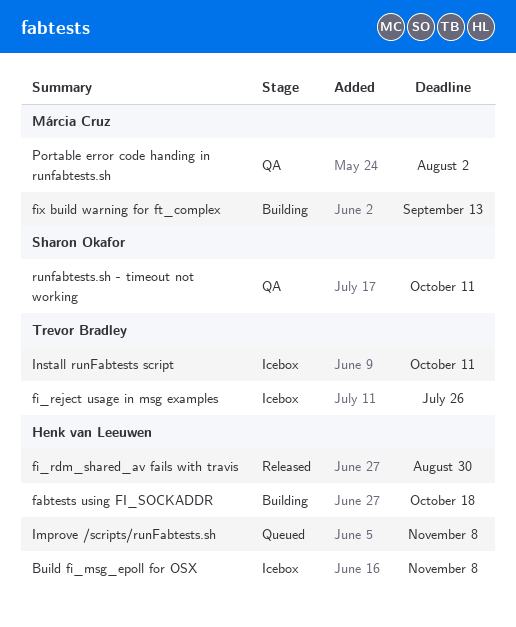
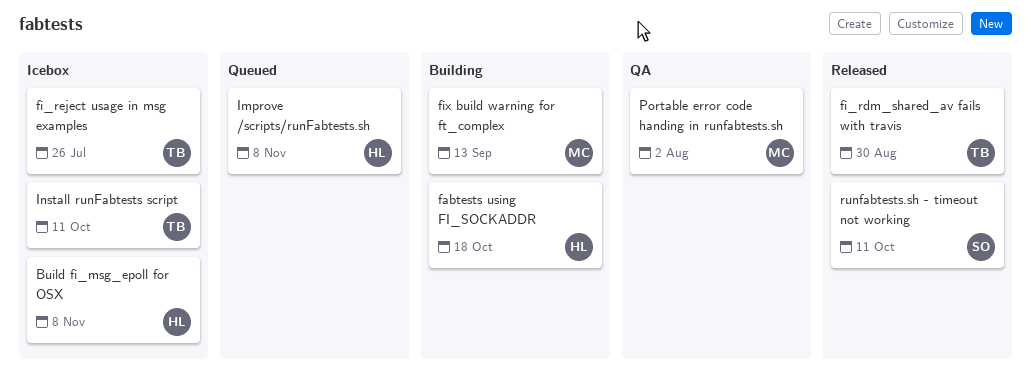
fi_rdm_shared_av fails with travis, owner: Henk van Leeuwen -> Trevor Bradley
runfabtests.sh - timeout not working, status: QA -> Released

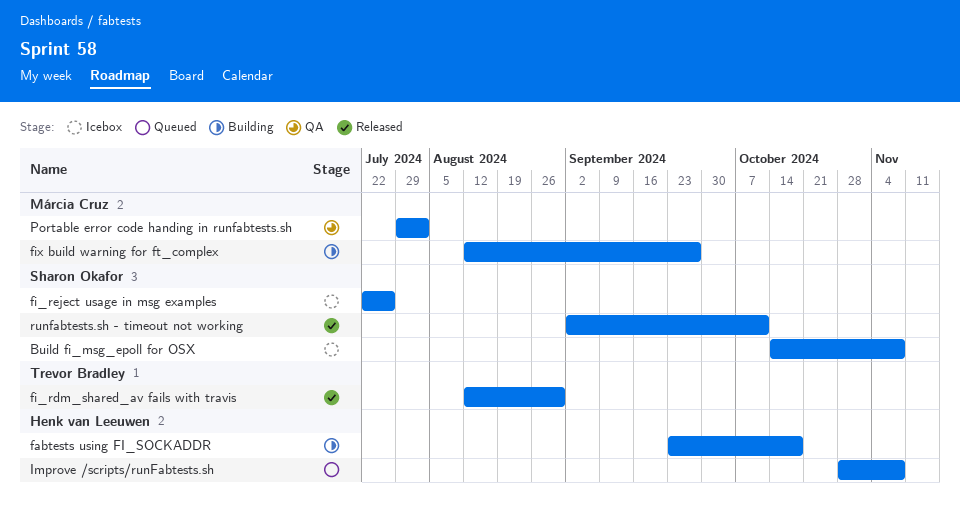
Build fi_msg_epoll for OSX, owner: Henk van Leeuwen -> Sharon Okafor
fi_reject usage in msg examples, owner: Trevor Bradley -> Sharon Okafor
fix build warning for ft_complex, due: Sep 13 -> Sep 27
Install runFabtests script: present -> none

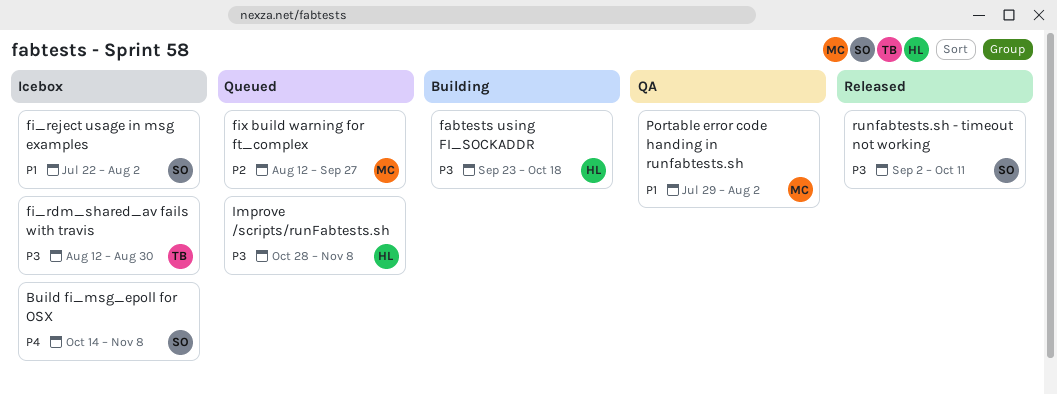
fi_rdm_shared_av fails with travis, status: Released -> Icebox
fi_reject usage in msg examples, due: Jul 26 -> Aug 2
fix build warning for ft_complex, status: Building -> Queued

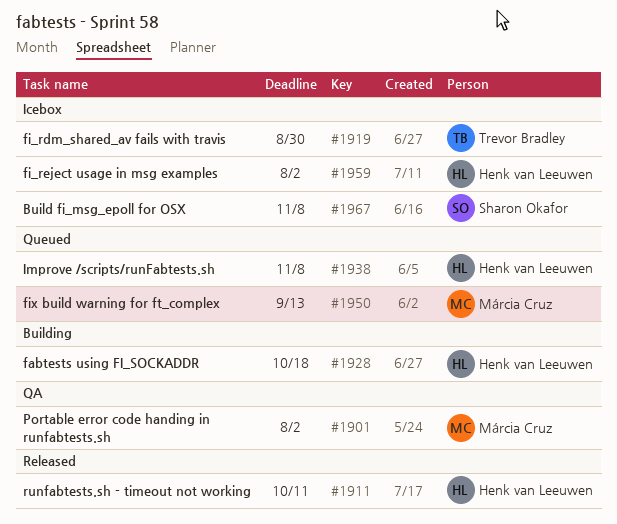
fi_reject usage in msg examples, owner: Sharon Okafor -> Henk van Leeuwen
fix build warning for ft_complex, due: Sep 27 -> Sep 13
runfabtests.sh - timeout not working, owner: Sharon Okafor -> Henk van Leeuwen

